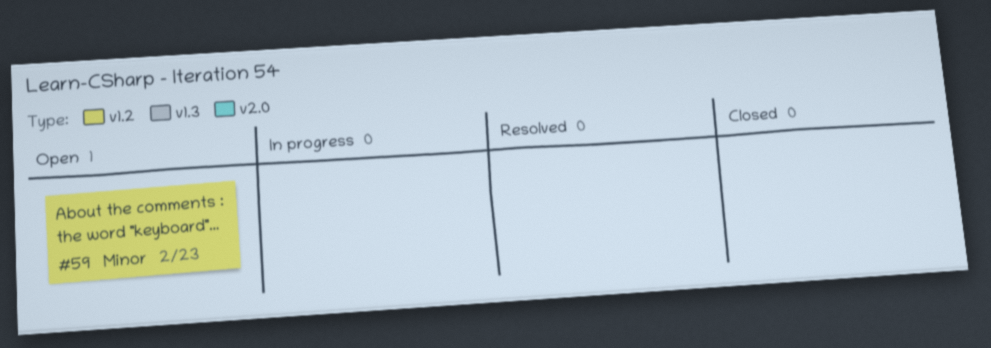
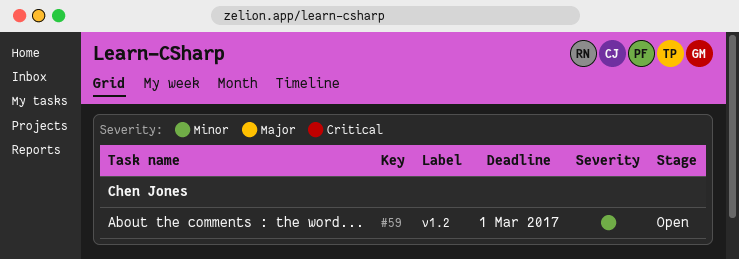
#59, due: Feb 23 -> Mar 1

